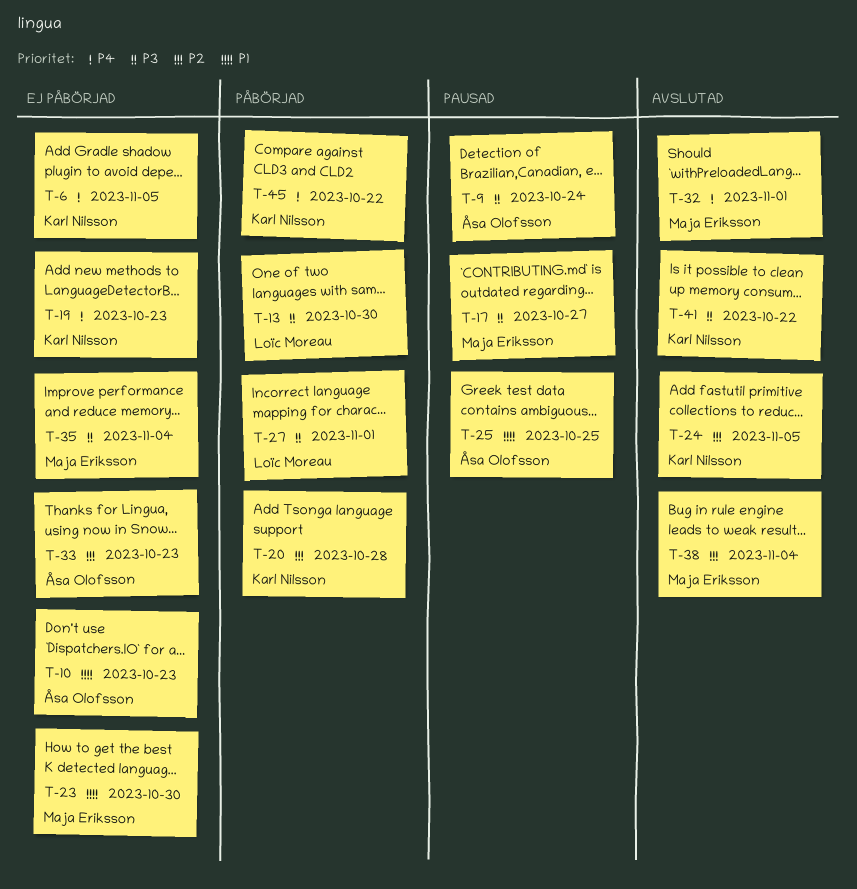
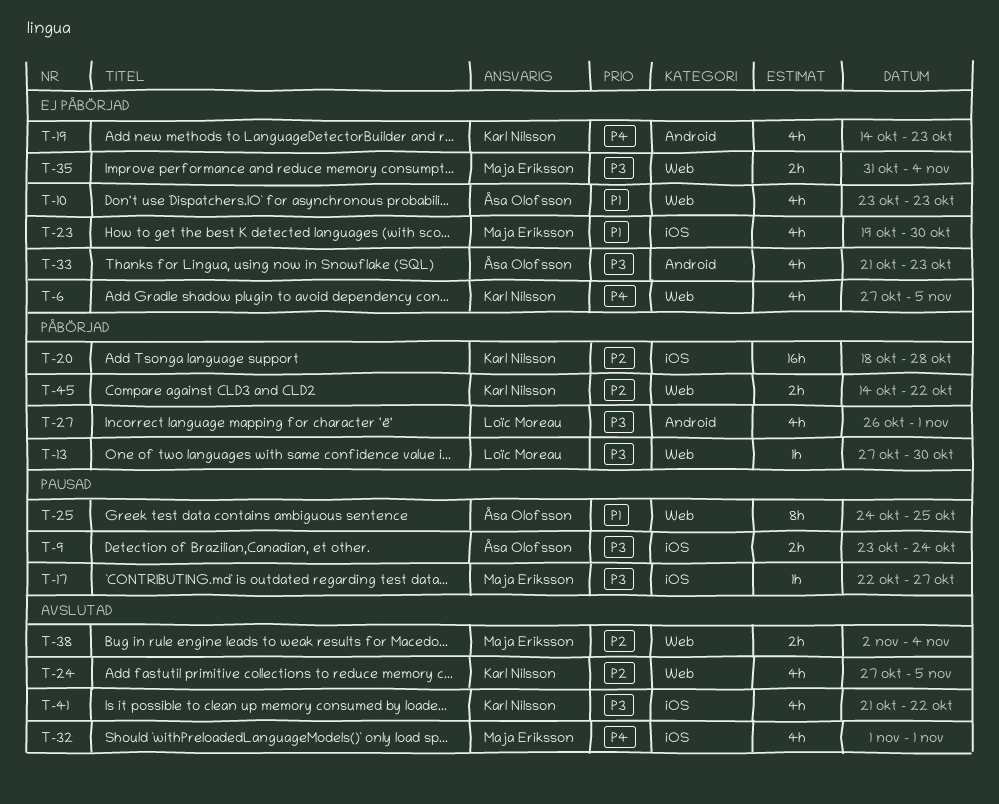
T-33, priority: P2 -> P3
T-45, priority: P4 -> P2

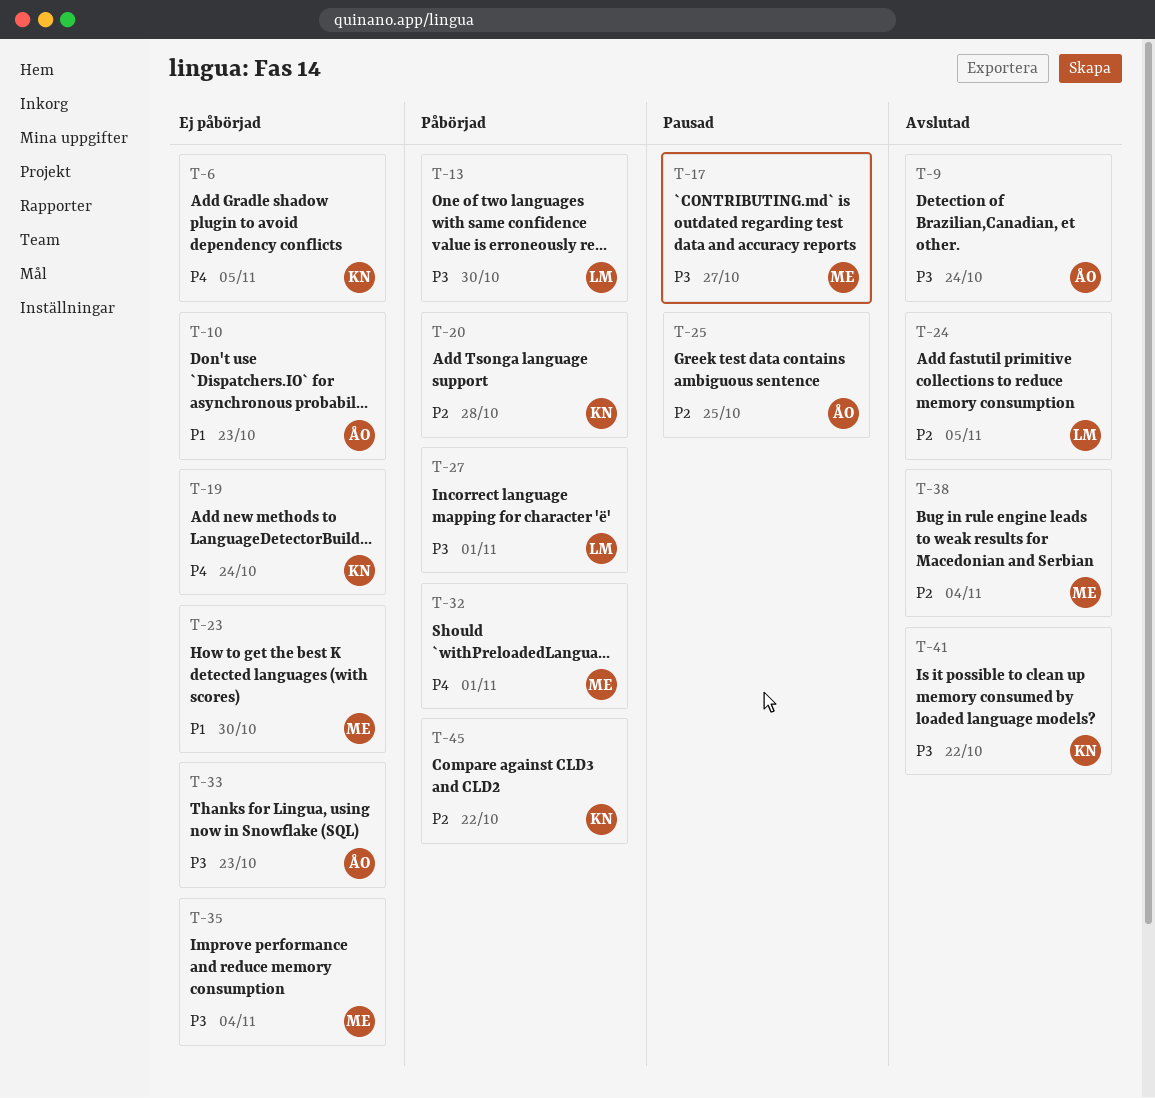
T-9, status: Pausad -> Avslutad
T-19, due: Oct 23 -> Oct 24
T-24, owner: Karl Nilsson -> Loïc Moreau
T-25, priority: P1 -> P2
T-32, status: Avslutad -> Påbörjad

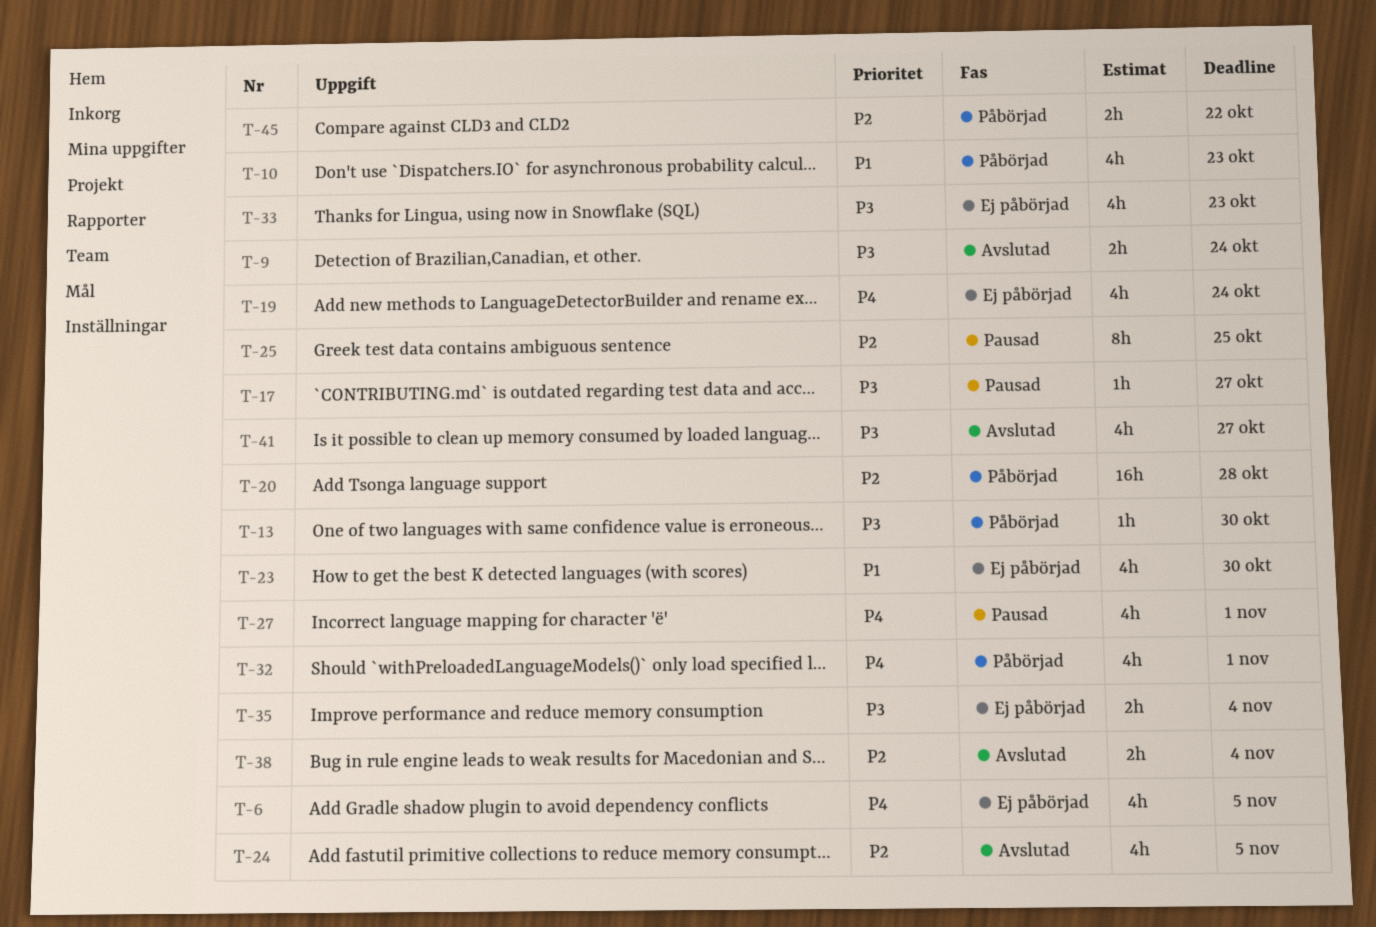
T-10, status: Ej påbörjad -> Påbörjad
T-27, status: Påbörjad -> Pausad
T-27, priority: P3 -> P4
T-41, due: Oct 22 -> Oct 27

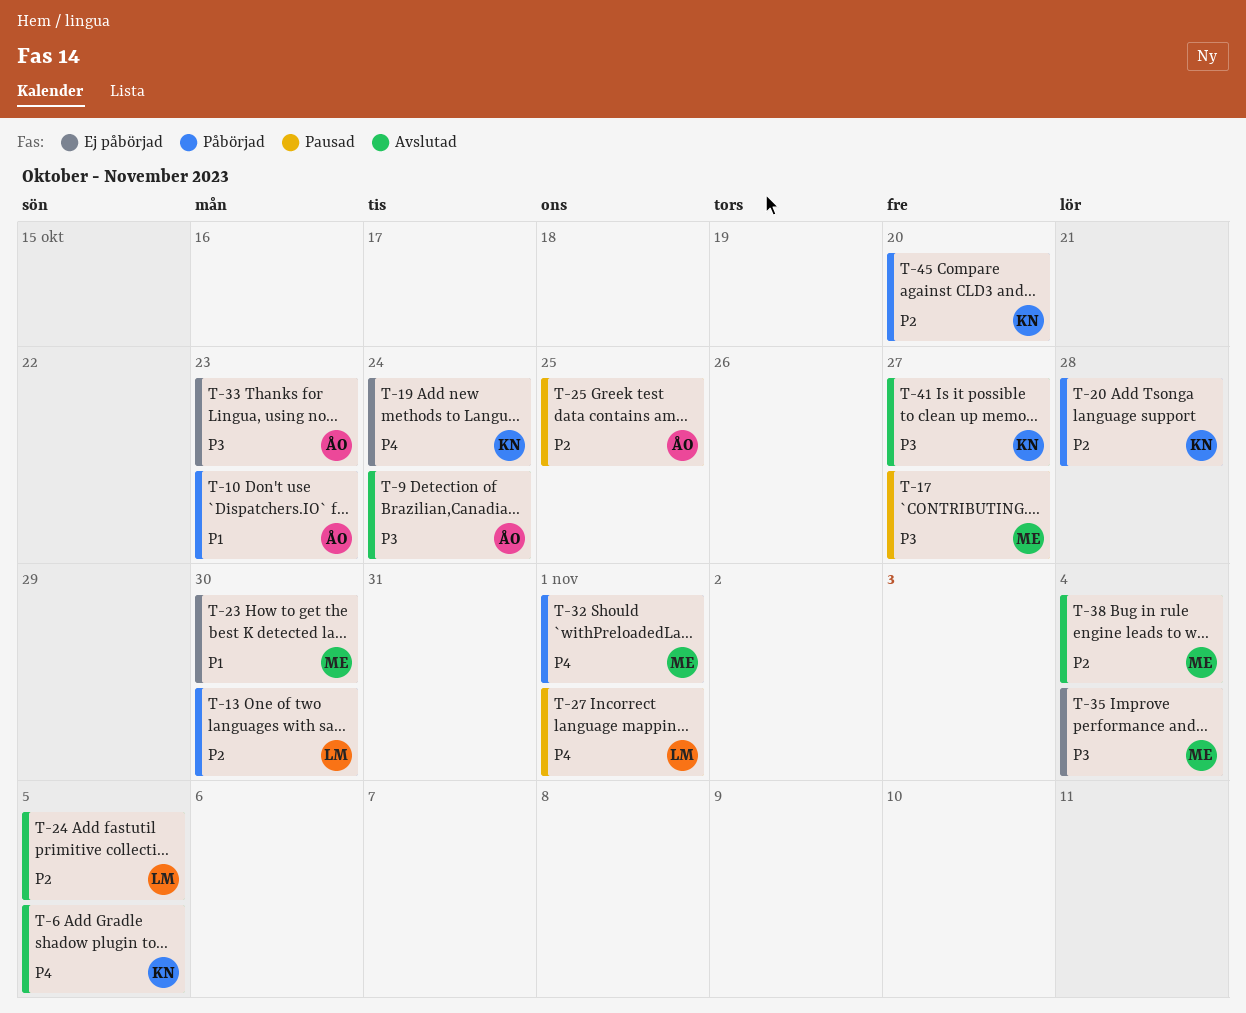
T-6, status: Ej påbörjad -> Avslutad
T-13, priority: P3 -> P2
T-45, due: Oct 22 -> Oct 20

